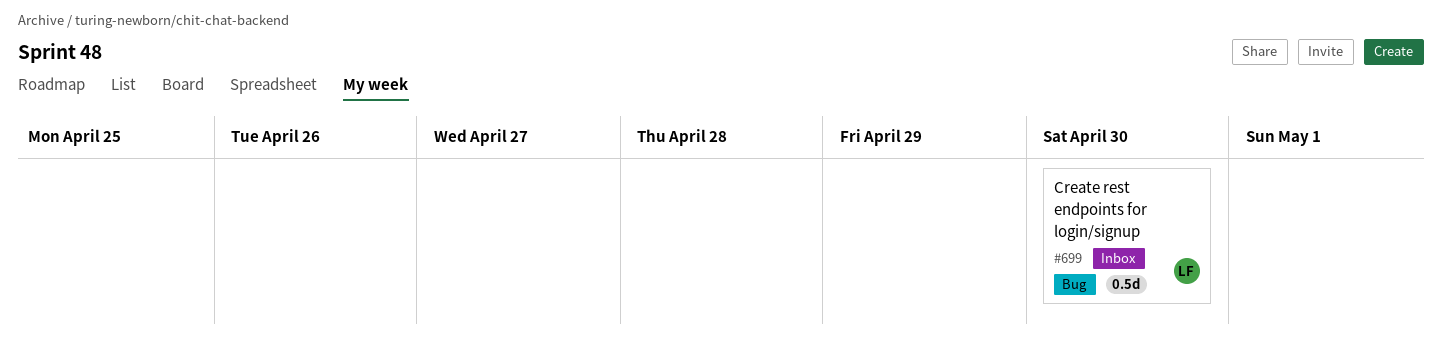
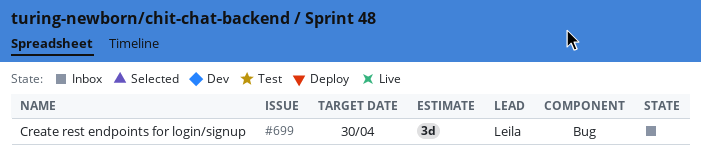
#699, estimate: 0.5d -> 3d

